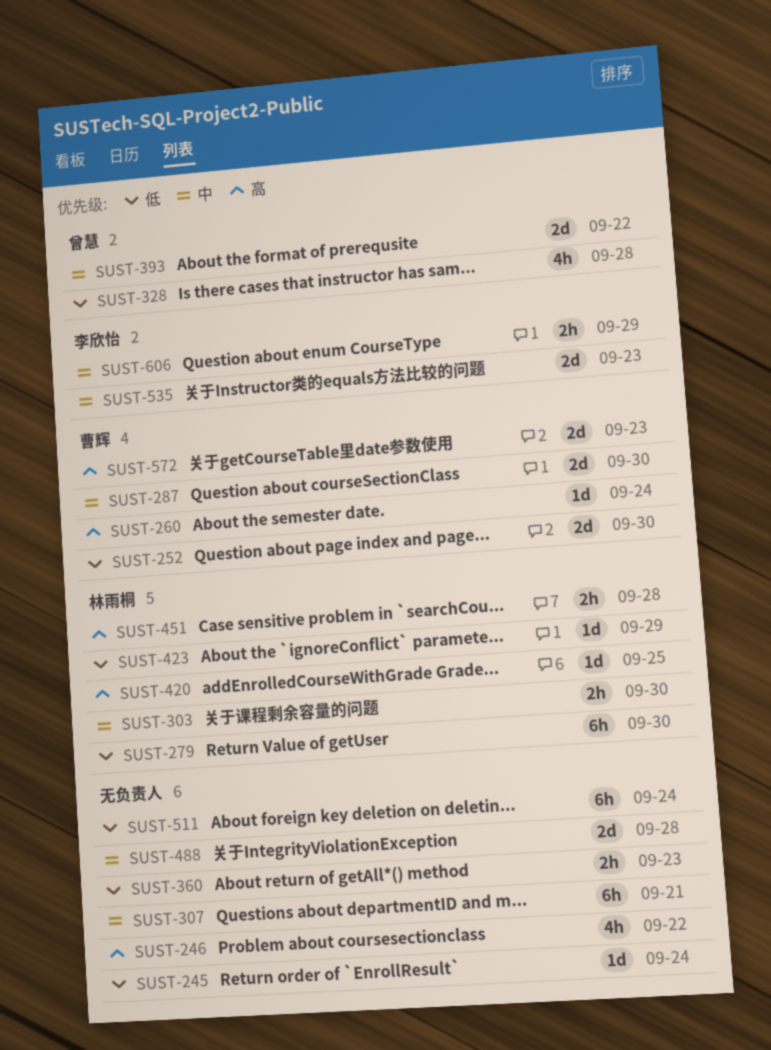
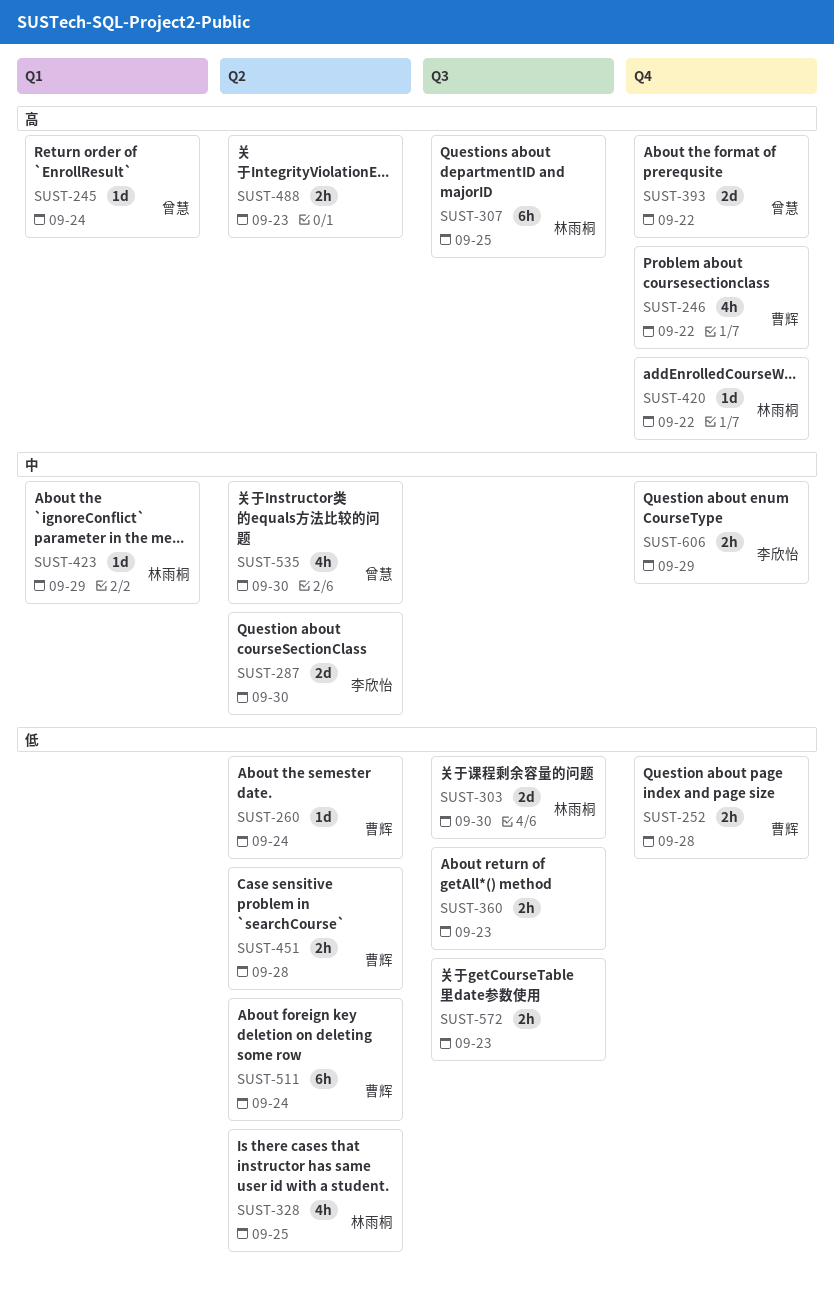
SUST-245, owner: none -> 曾慧
SUST-245, priority: 低 -> 高
SUST-246, owner: none -> 曹辉
SUST-252, estimate: 2d -> 2h
SUST-252, due: Sep 30 -> Sep 28
SUST-260, priority: 高 -> 低
SUST-279: present -> none
SUST-287, owner: 曹辉 -> 李欣怡
SUST-303, priority: 中 -> 低
SUST-303, estimate: 2h -> 2d
SUST-307, owner: none -> 林雨桐
SUST-307, priority: 中 -> 高
SUST-307, due: Sep 21 -> Sep 25
SUST-328, owner: 曾慧 -> 林雨桐
SUST-328, due: Sep 28 -> Sep 25
SUST-393, priority: 中 -> 高
SUST-420, due: Sep 25 -> Sep 22
SUST-423, priority: 低 -> 中
SUST-451, owner: 林雨桐 -> 曹辉
SUST-451, priority: 高 -> 低
SUST-488, priority: 中 -> 高
SUST-488, estimate: 2d -> 2h
SUST-488, due: Sep 28 -> Sep 23
SUST-511, owner: none -> 曹辉
SUST-535, owner: 李欣怡 -> 曾慧
SUST-535, estimate: 2d -> 4h
SUST-535, due: Sep 23 -> Sep 30
SUST-572, owner: 曹辉 -> none
SUST-572, priority: 高 -> 低
SUST-572, estimate: 2d -> 2h

